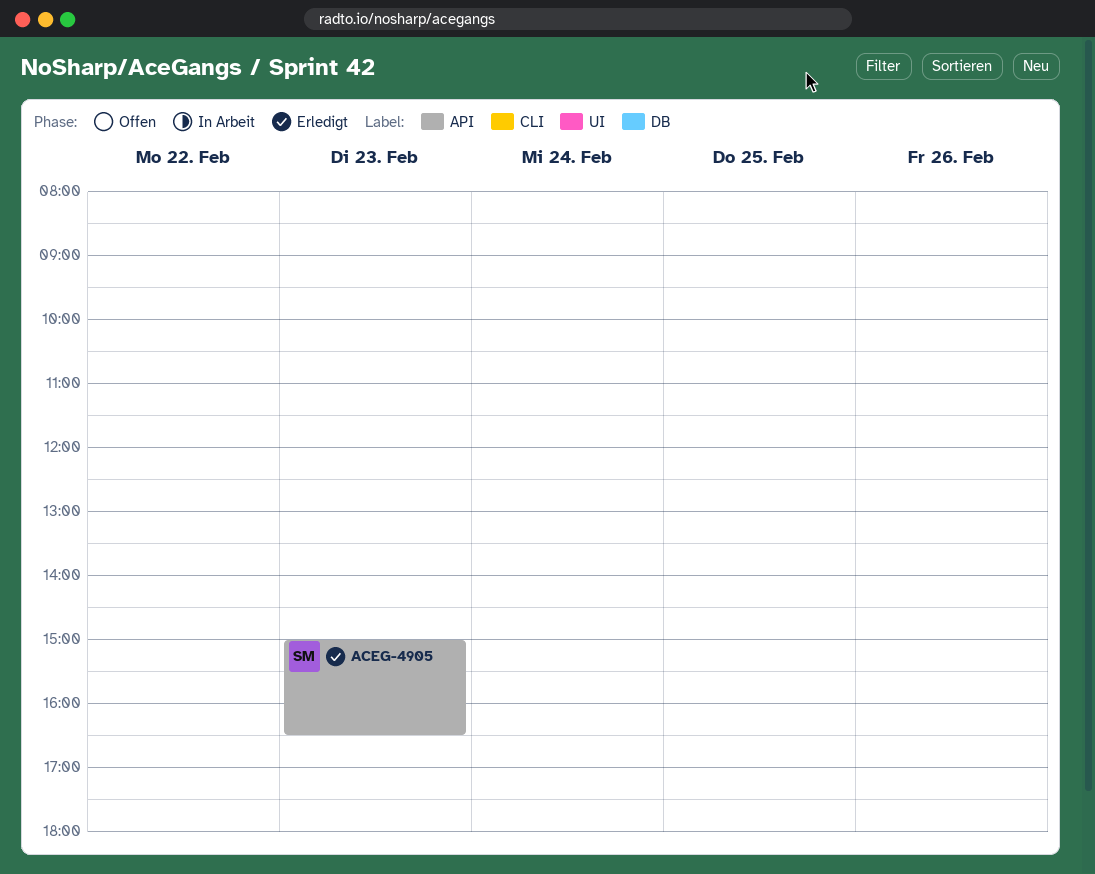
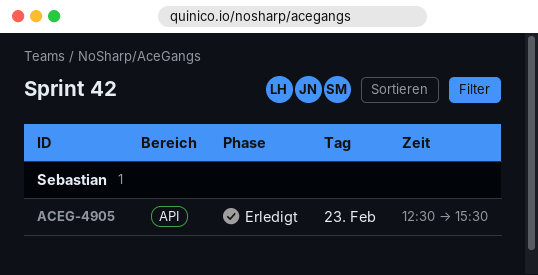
ACEG-4905, begins: 15:00 -> 12:30
ACEG-4905, ends: 16:30 -> 15:30

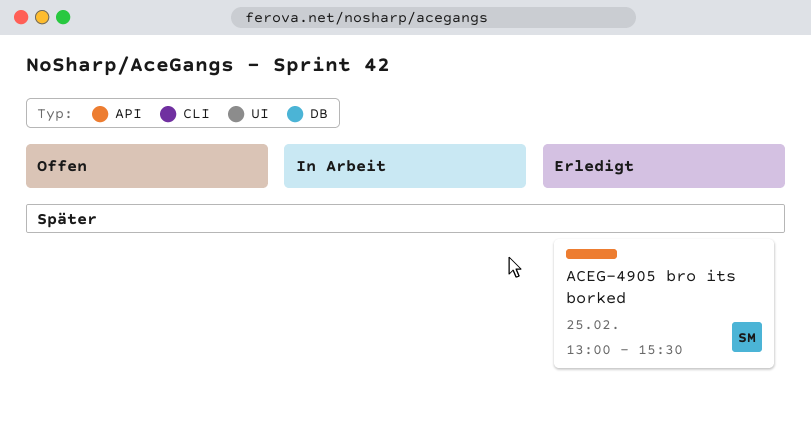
ACEG-4905, day: Feb 23 -> Feb 25
ACEG-4905, begins: 12:30 -> 13:00

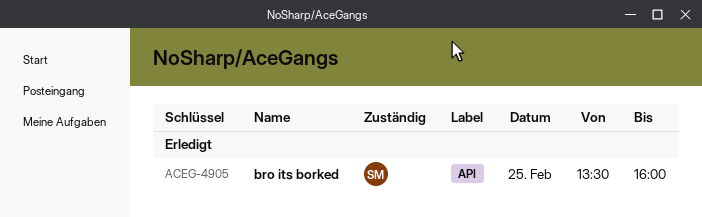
ACEG-4905, begins: 13:00 -> 13:30
ACEG-4905, ends: 15:30 -> 16:00

